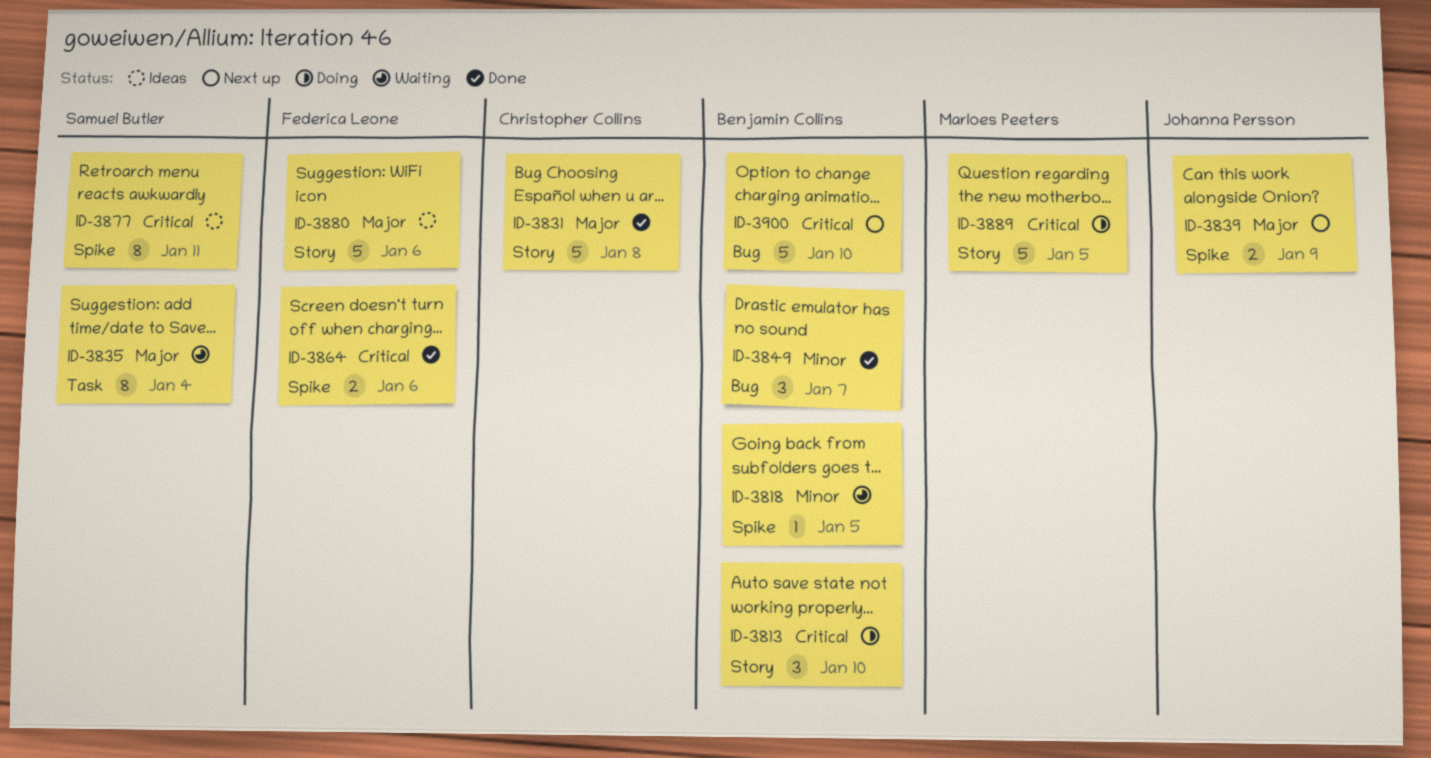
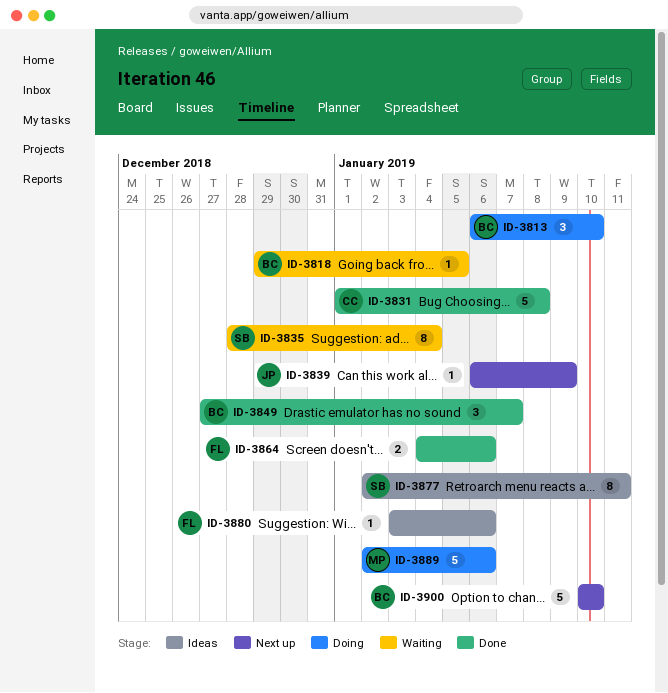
ID-3839, estimate: 2 -> 1
ID-3880, estimate: 5 -> 1
ID-3889, due: Jan 5 -> Jan 6

